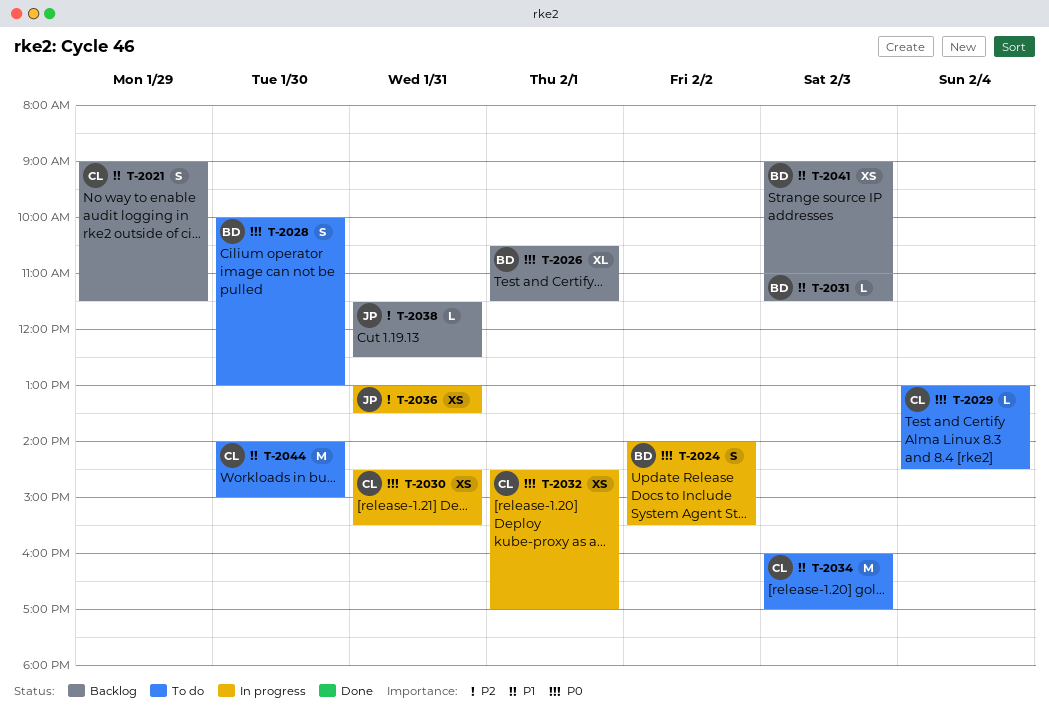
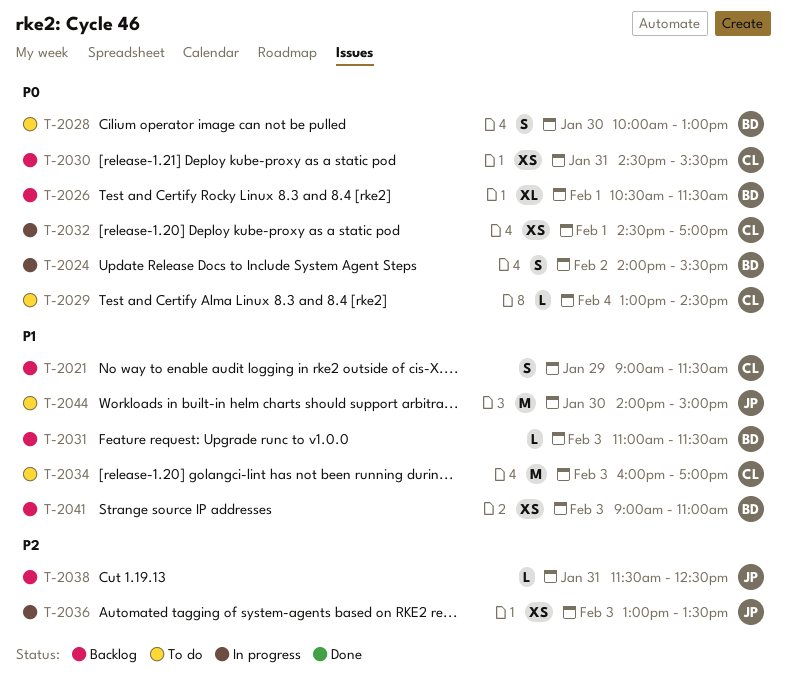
T-2030, status: In progress -> Backlog
T-2036, day: Jan 31 -> Feb 3
T-2044, owner: CL -> JP

